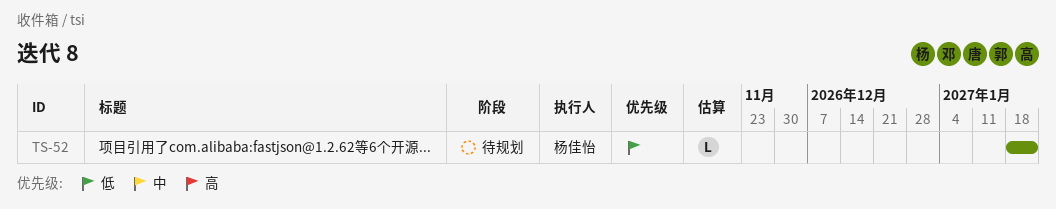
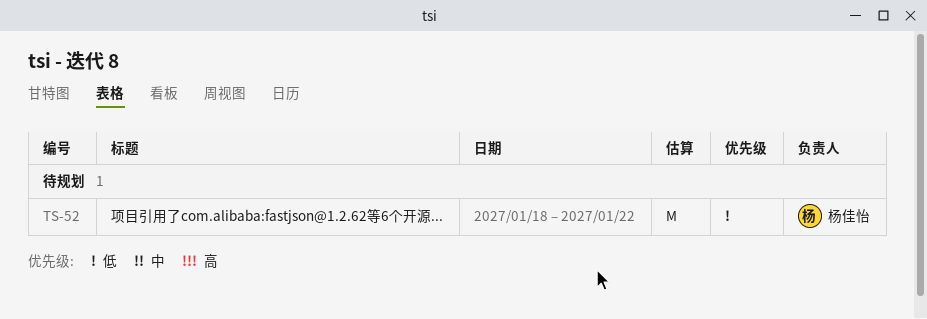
TS-52, estimate: L -> M

